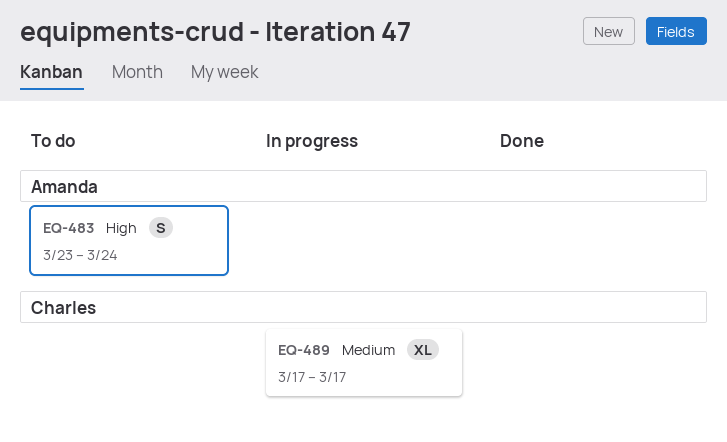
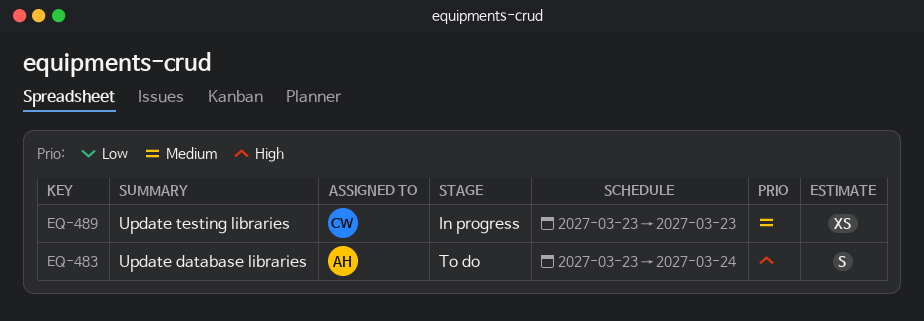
EQ-489, estimate: XL -> XS
EQ-489, start: Mar 17 -> Mar 23
EQ-489, due: Mar 17 -> Mar 23

